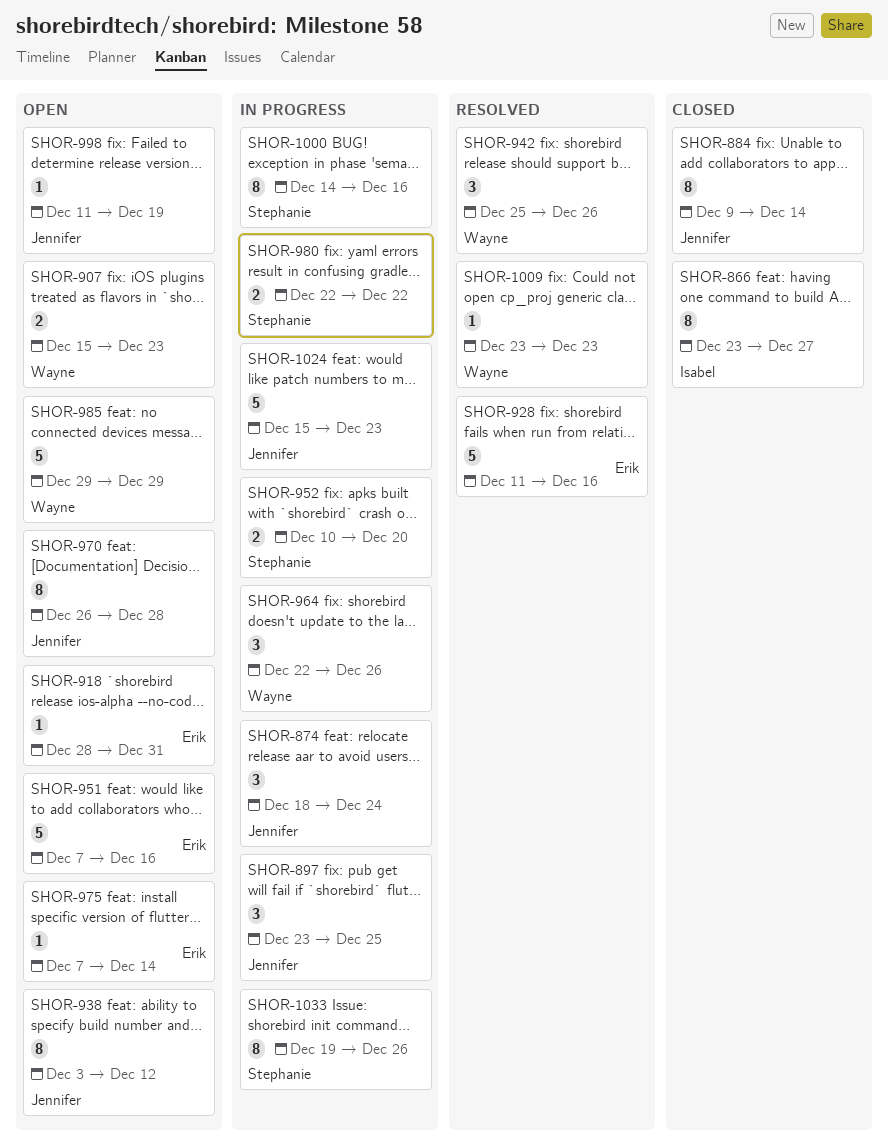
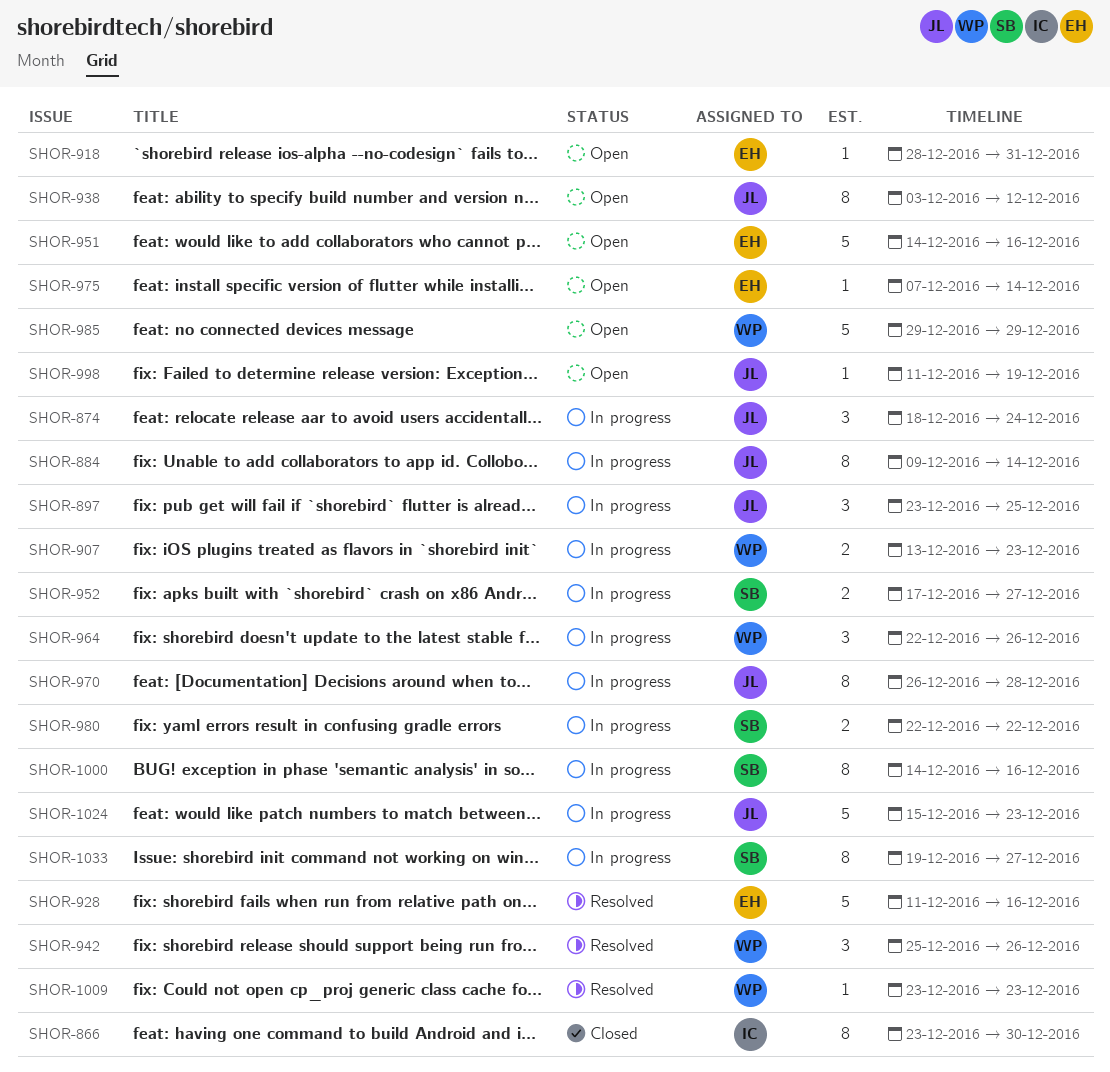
SHOR-866, due: Dec 27 -> Dec 30
SHOR-884, status: Closed -> In progress
SHOR-907, status: Open -> In progress
SHOR-907, start: Dec 15 -> Dec 13
SHOR-951, start: Dec 7 -> Dec 14
SHOR-952, start: Dec 10 -> Dec 17
SHOR-952, due: Dec 20 -> Dec 27
SHOR-970, status: Open -> In progress
SHOR-1033, due: Dec 26 -> Dec 27

